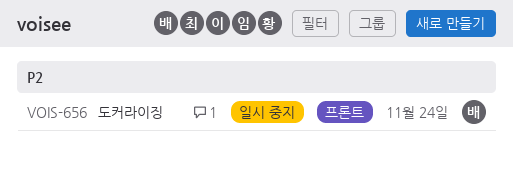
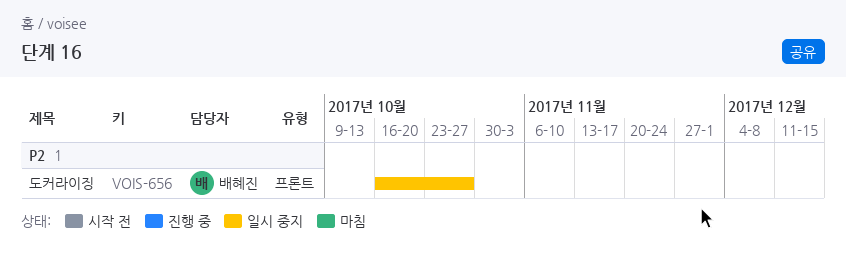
VOIS-656, due: Nov 24 -> Oct 27

